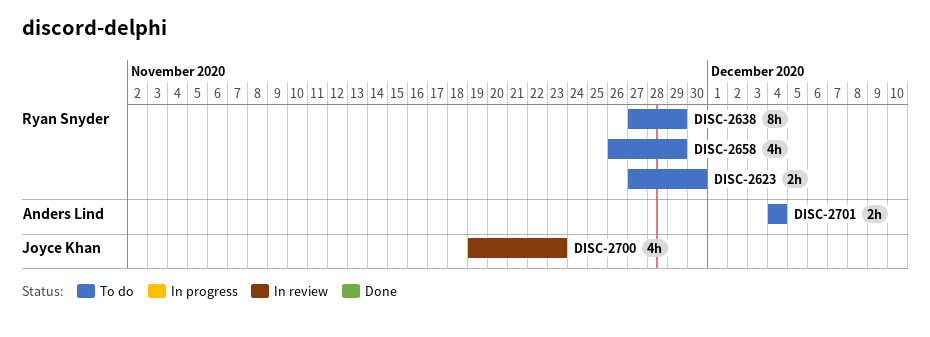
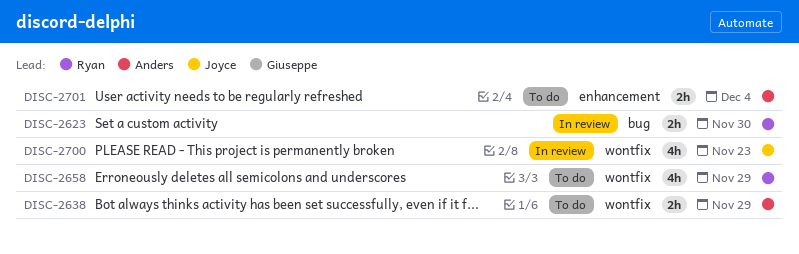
DISC-2623, status: To do -> In review
DISC-2638, owner: Ryan Snyder -> Anders Lind
DISC-2638, estimate: 8h -> 2h

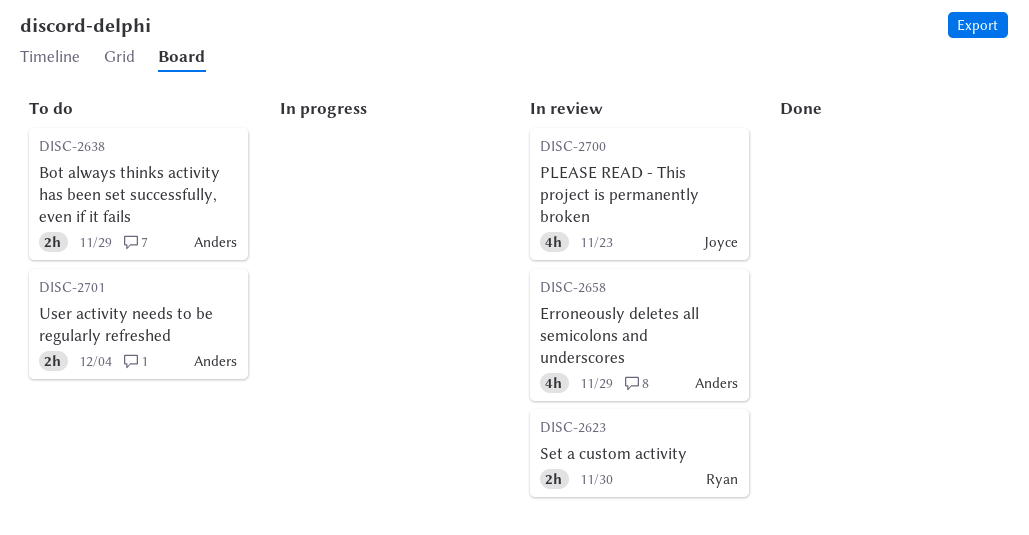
DISC-2658, status: To do -> In review
DISC-2658, owner: Ryan -> Anders

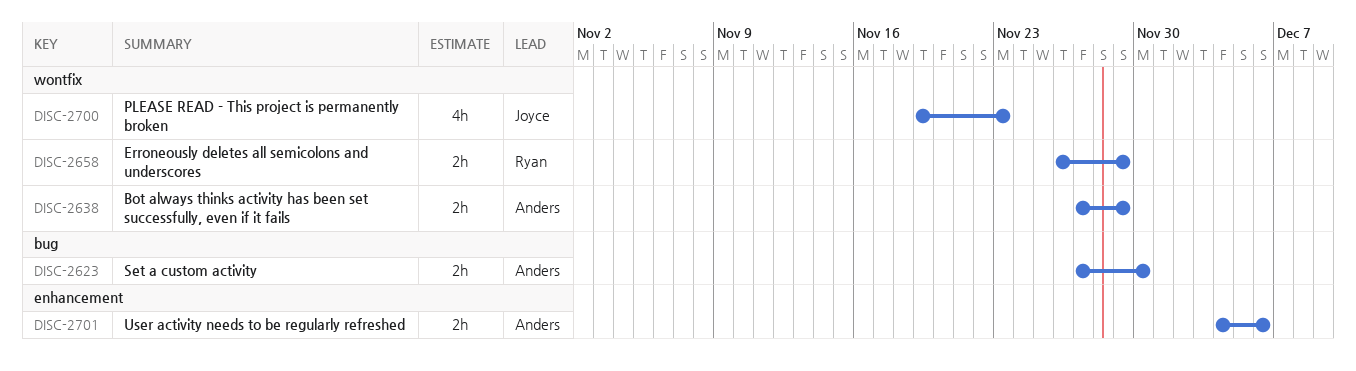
DISC-2623, owner: Ryan -> Anders
DISC-2658, owner: Anders -> Ryan
DISC-2658, estimate: 4h -> 2h
DISC-2701, due: Dec 4 -> Dec 6

